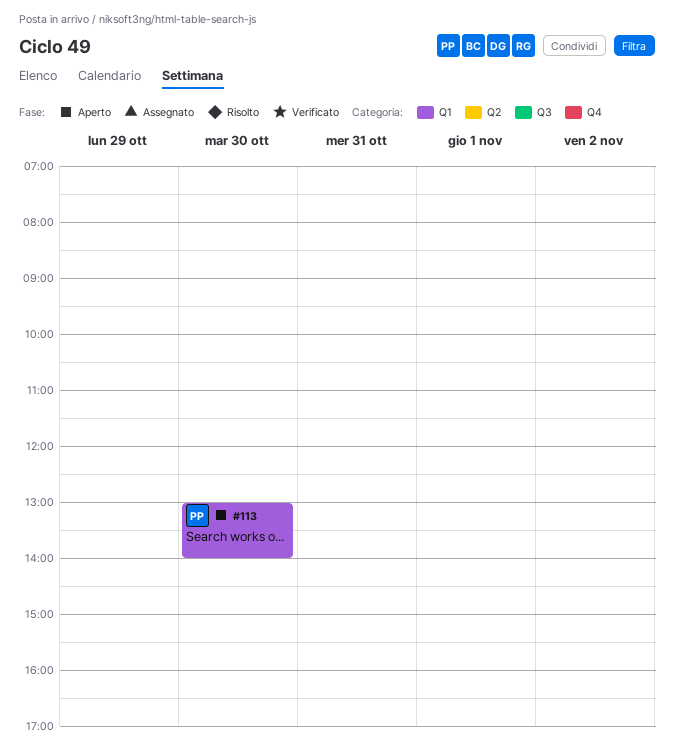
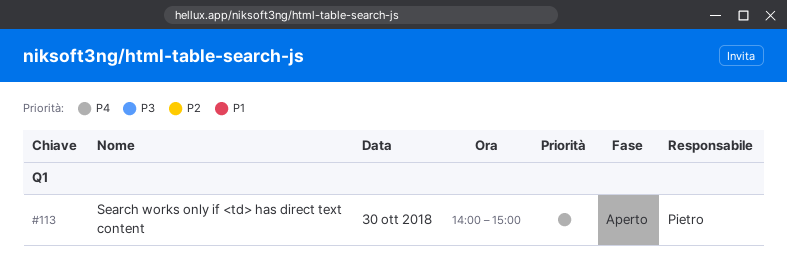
#113, begins: 13:00 -> 14:00
#113, ends: 14:00 -> 15:00

